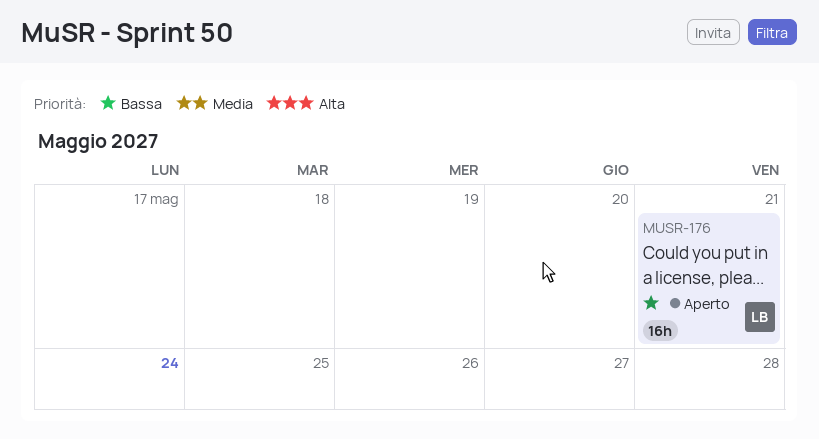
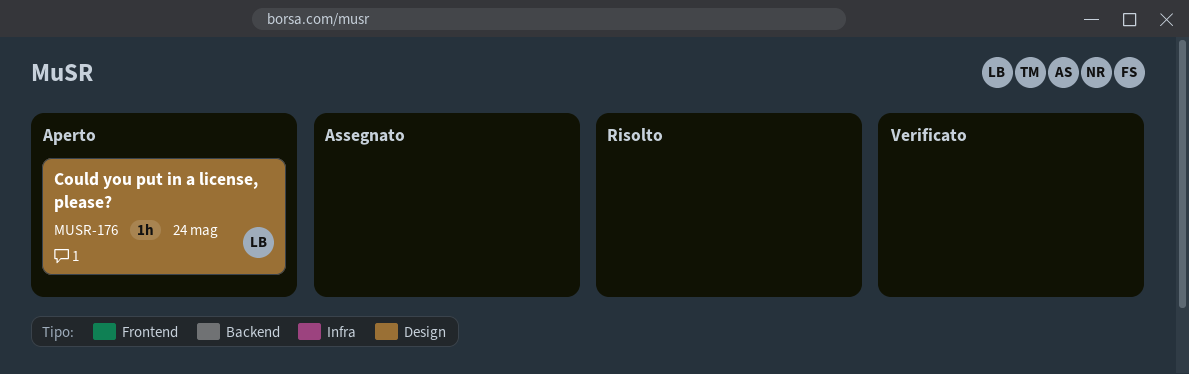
MUSR-176, estimate: 16h -> 1h
MUSR-176, due: May 21 -> May 24

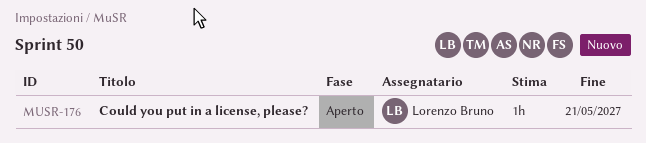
MUSR-176, due: May 24 -> May 21

